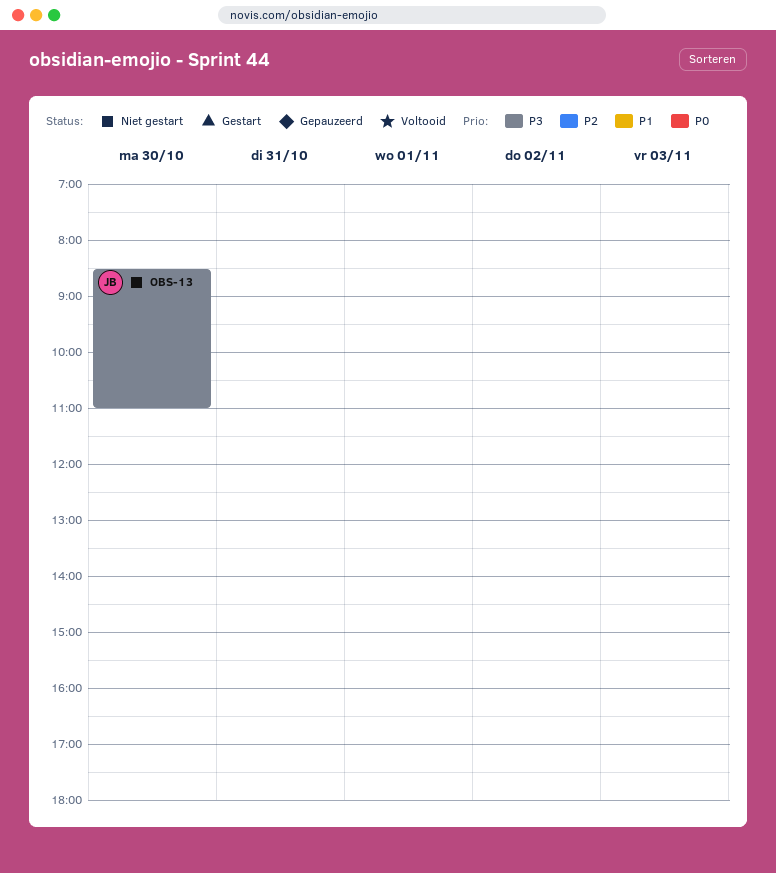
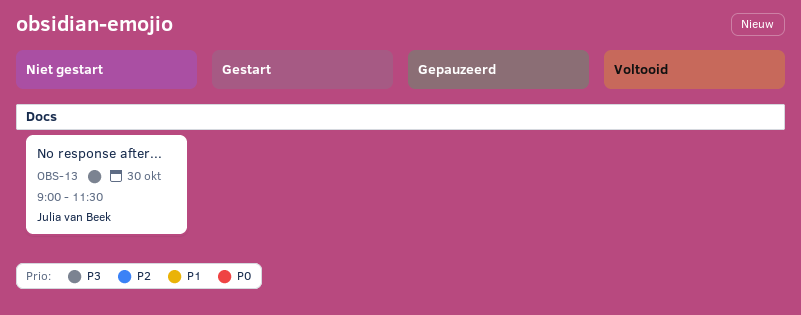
OBS-13, begins: 08:30 -> 09:00
OBS-13, ends: 11:00 -> 11:30

